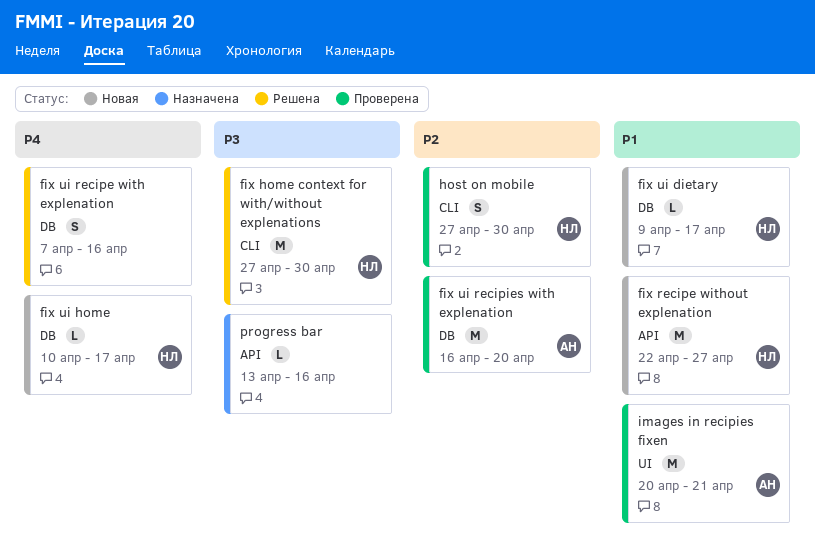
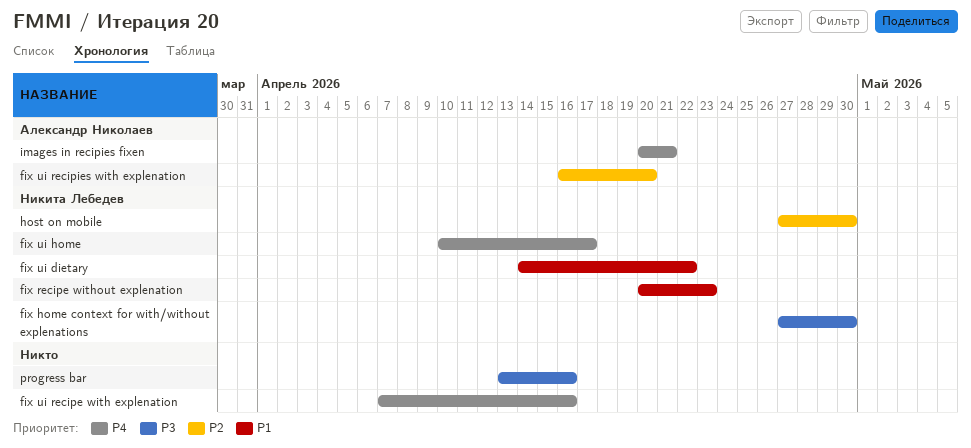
fix recipe without explenation, start: Apr 22 -> Apr 20
fix recipe without explenation, due: Apr 27 -> Apr 23
fix ui dietary, start: Apr 9 -> Apr 14
fix ui dietary, due: Apr 17 -> Apr 22
images in recipies fixen, priority: P1 -> P4

